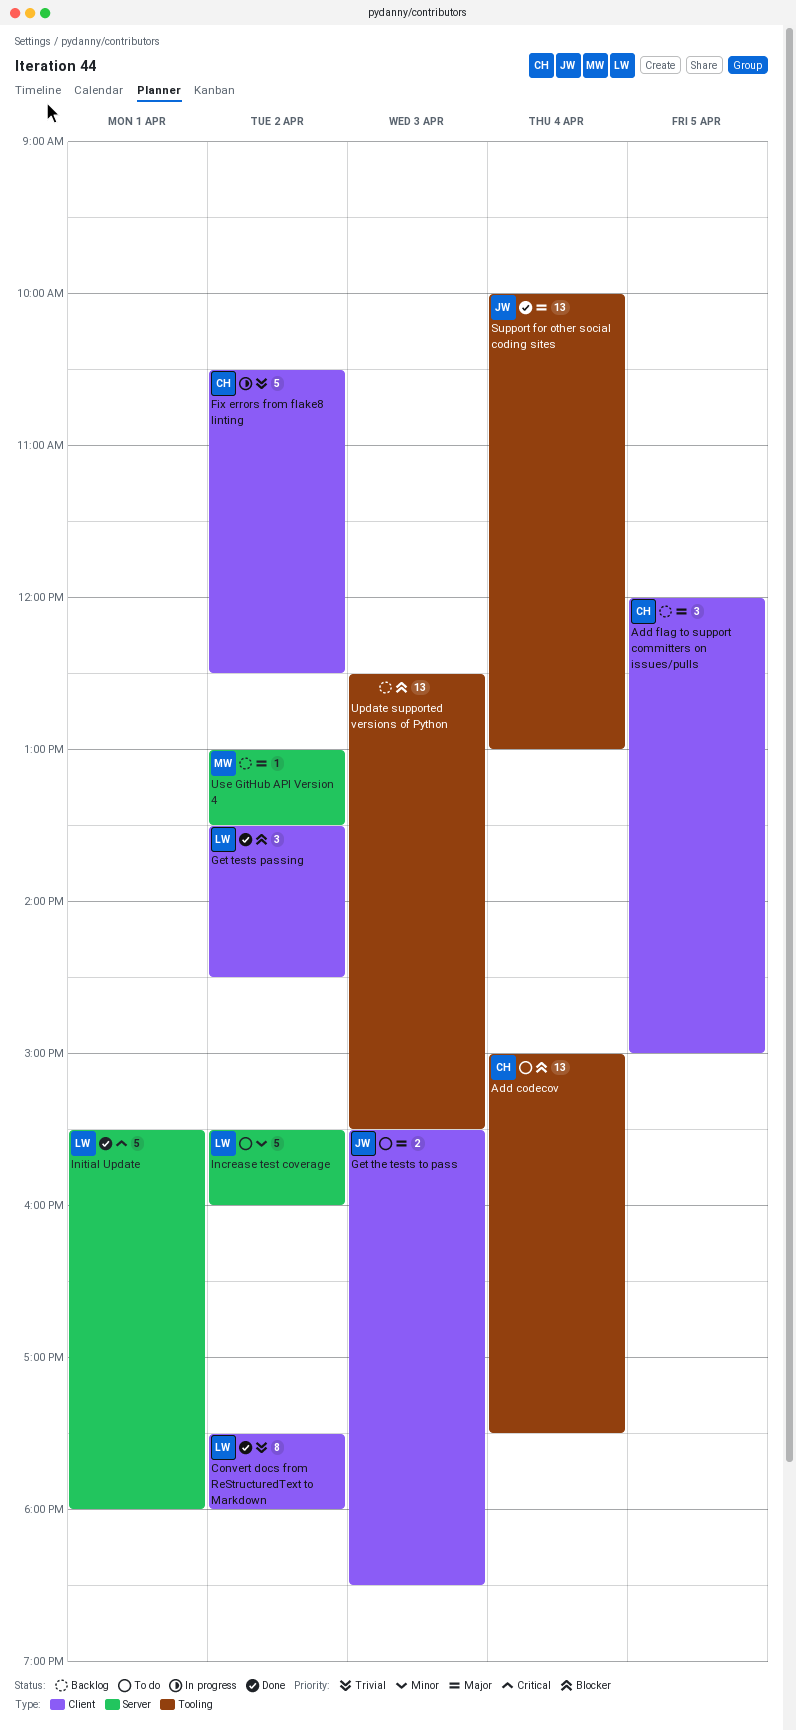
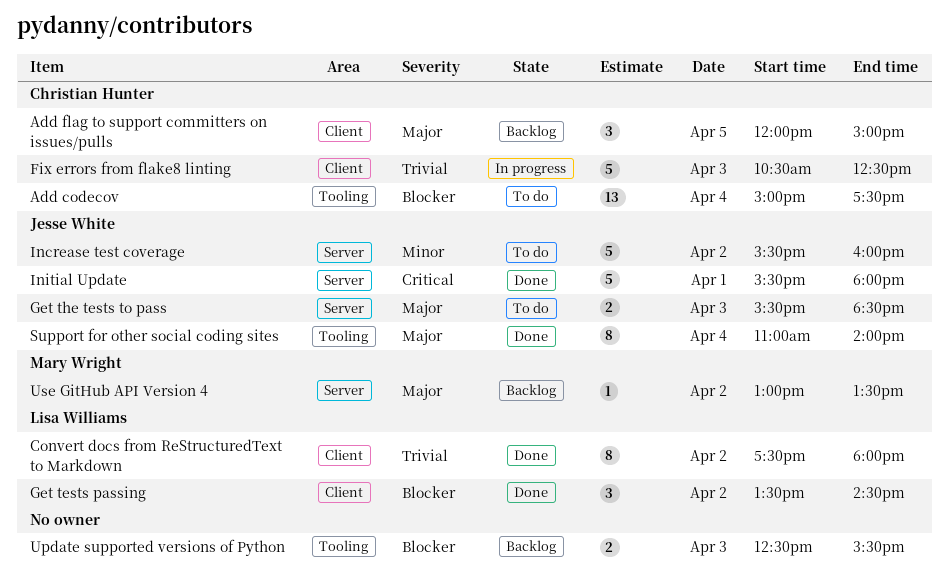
Fix errors from flake8 linting, day: Apr 2 -> Apr 3
Get the tests to pass, label: Client -> Server
Increase test coverage, owner: Lisa Williams -> Jesse White
Initial Update, owner: Lisa Williams -> Jesse White
Support for other social coding sites, estimate: 13 -> 8
Support for other social coding sites, begins: 10:00 -> 11:00
Support for other social coding sites, ends: 13:00 -> 14:00
Update supported versions of Python, estimate: 13 -> 2

